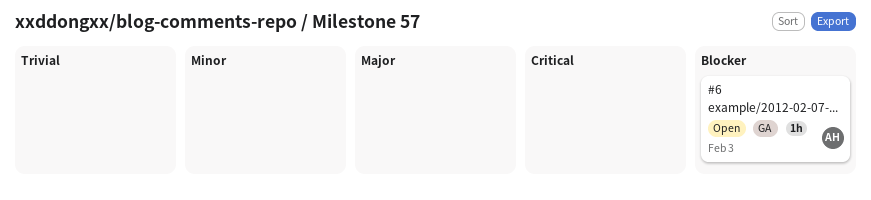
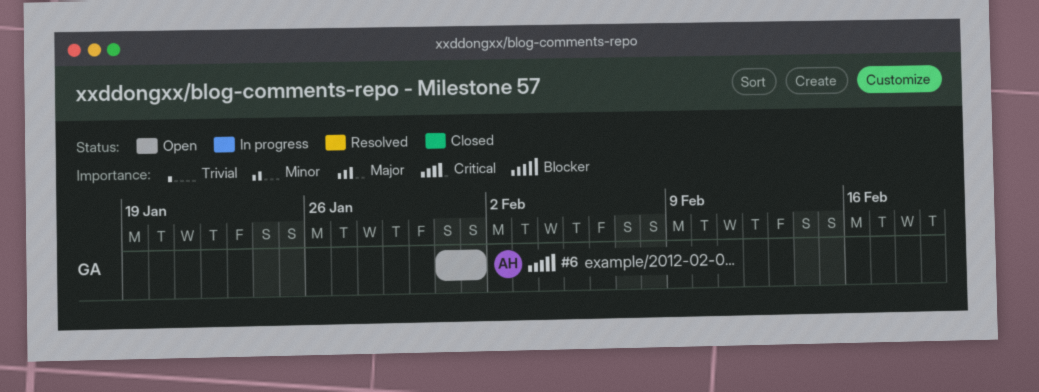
#6, due: Feb 3 -> Feb 1

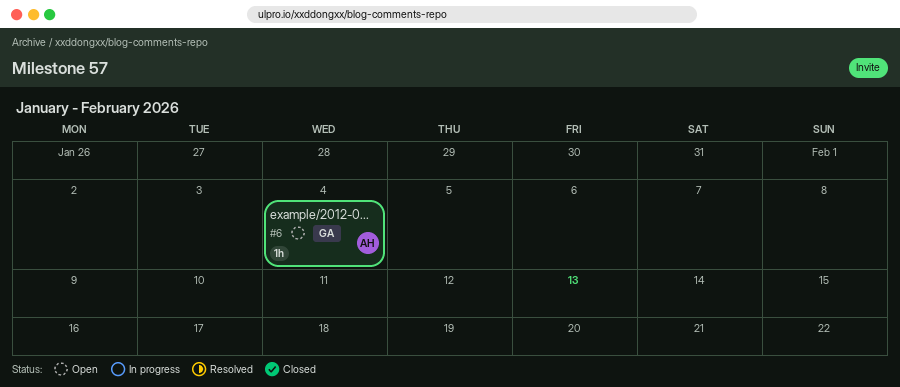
#6, due: Feb 1 -> Feb 4

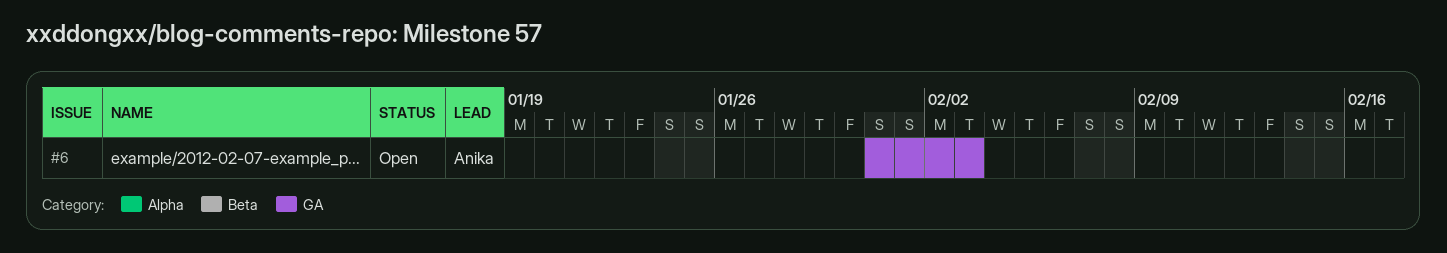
#6, due: Feb 4 -> Feb 3

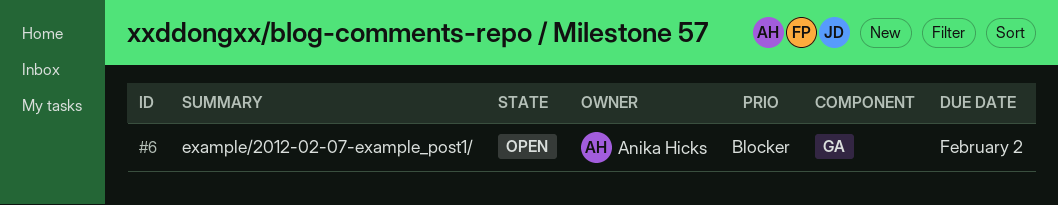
#6, due: Feb 3 -> Feb 2

